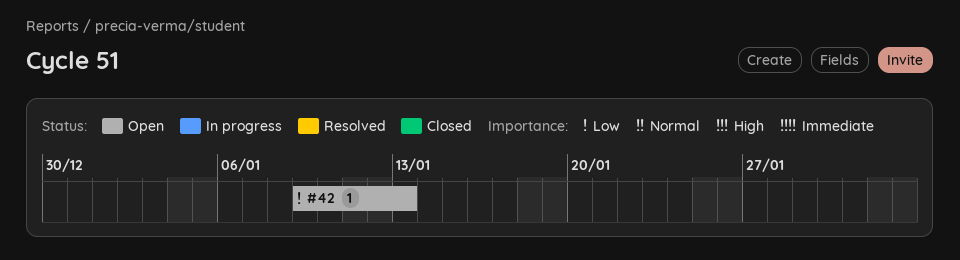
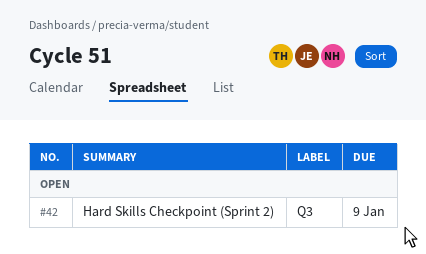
#42, due: Jan 13 -> Jan 9

